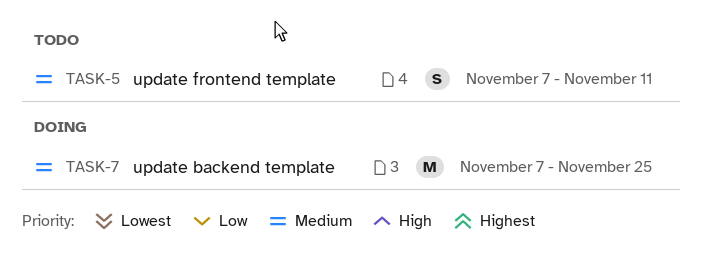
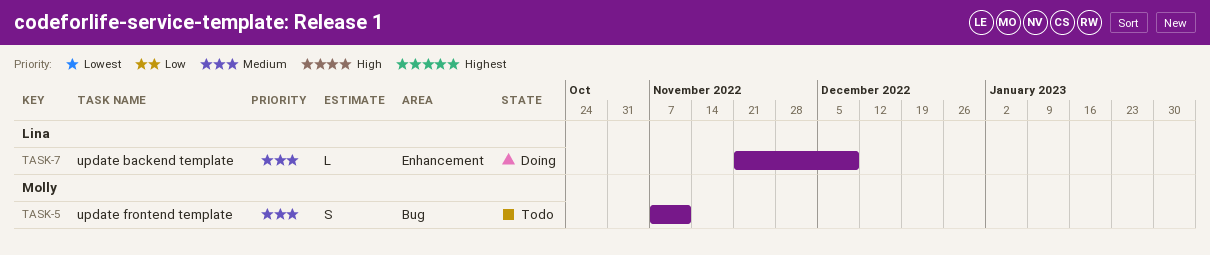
TASK-7, estimate: M -> L
TASK-7, start: Nov 7 -> Nov 21
TASK-7, due: Nov 25 -> Dec 9

